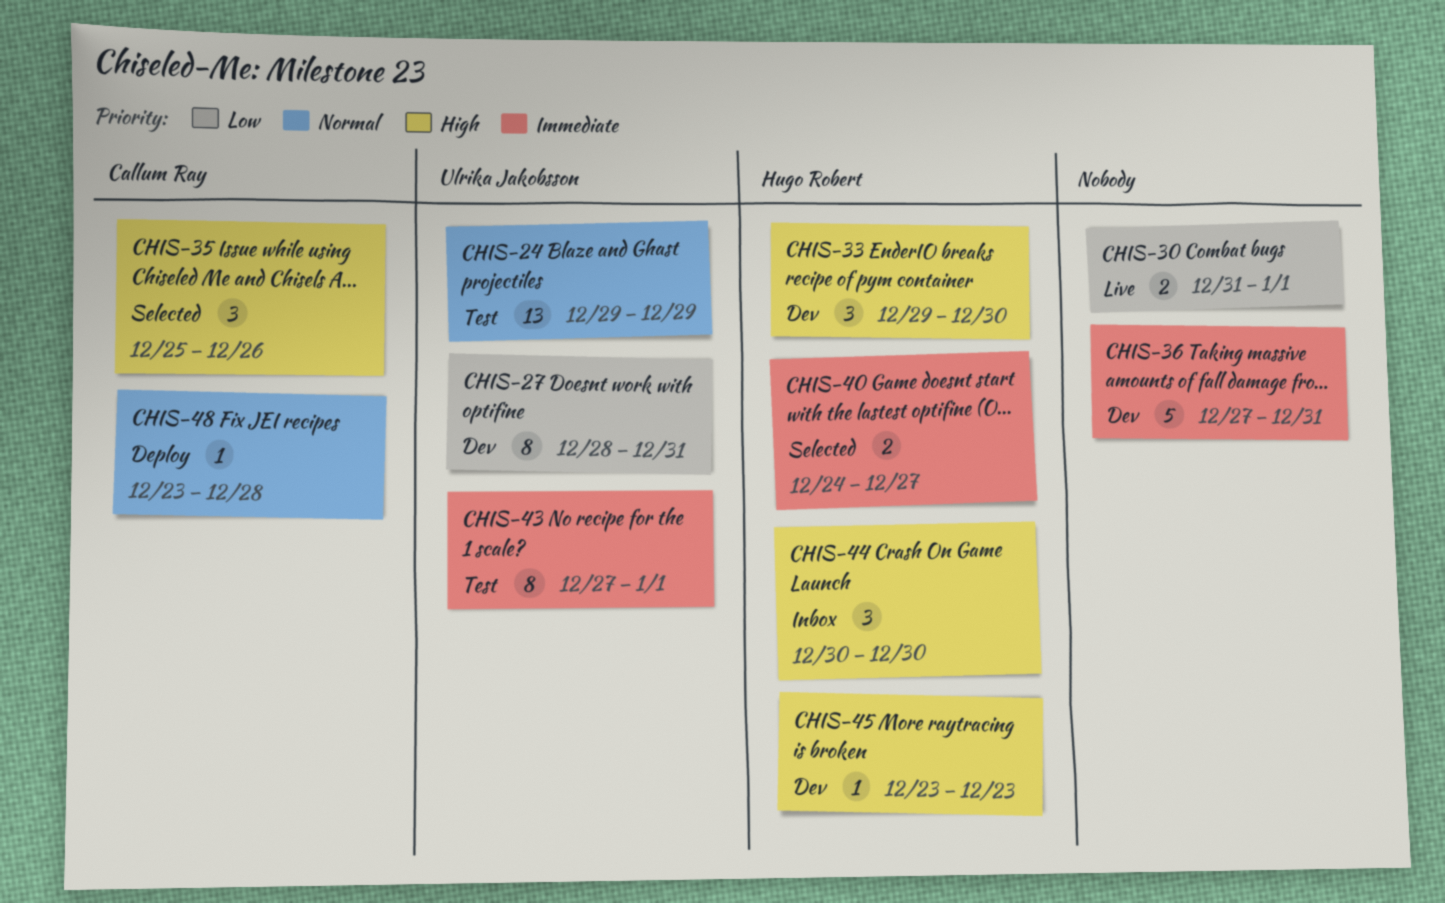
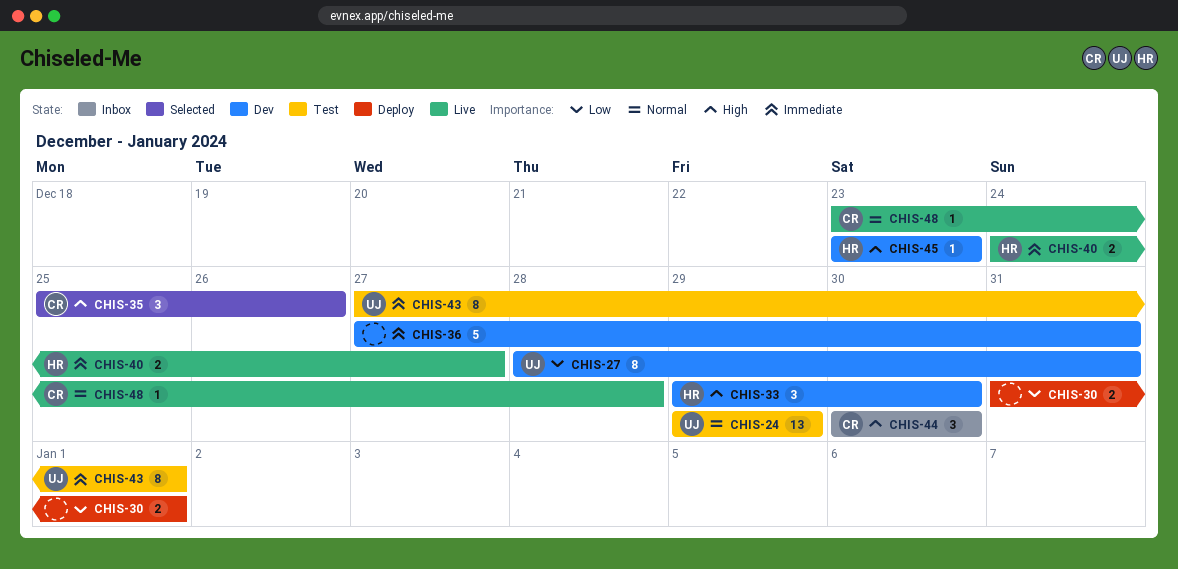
CHIS-30, status: Live -> Deploy
CHIS-40, status: Selected -> Live
CHIS-44, owner: Hugo Robert -> Callum Ray
CHIS-48, status: Deploy -> Live

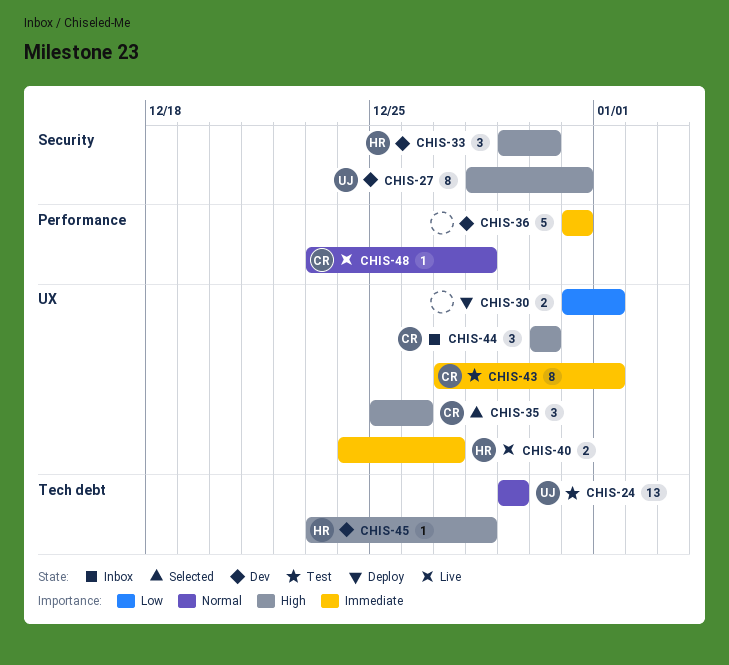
CHIS-27, priority: Low -> High
CHIS-36, start: Dec 27 -> Dec 31
CHIS-43, owner: UJ -> CR
CHIS-45, due: Dec 23 -> Dec 28

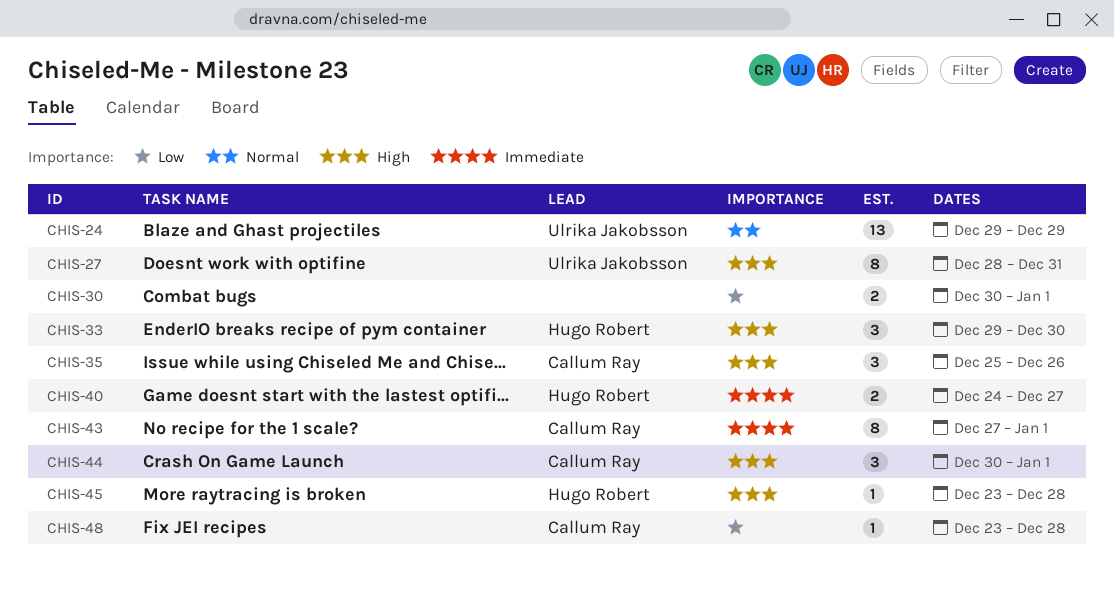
CHIS-30, start: Dec 31 -> Dec 30
CHIS-36: present -> none
CHIS-44, due: Dec 30 -> Jan 1
CHIS-48, priority: Normal -> Low

